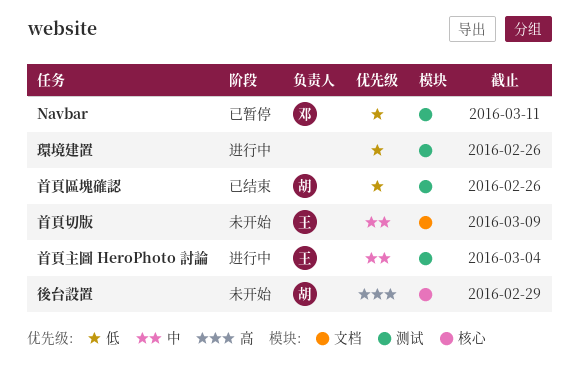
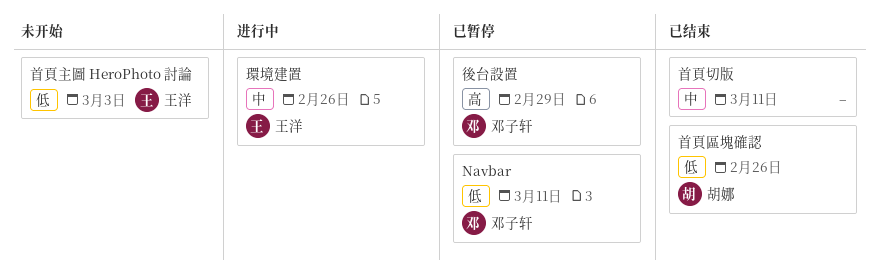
後台設置, status: 未开始 -> 已暂停
後台設置, owner: 胡娜 -> 邓子轩
環境建置, owner: none -> 王洋
環境建置, priority: 低 -> 中
首頁主圖 HeroPhoto 討論, status: 进行中 -> 未开始
首頁主圖 HeroPhoto 討論, priority: 中 -> 低
首頁主圖 HeroPhoto 討論, due: Mar 4 -> Mar 3
首頁切版, status: 未开始 -> 已结束
首頁切版, owner: 王洋 -> none
首頁切版, due: Mar 9 -> Mar 11

